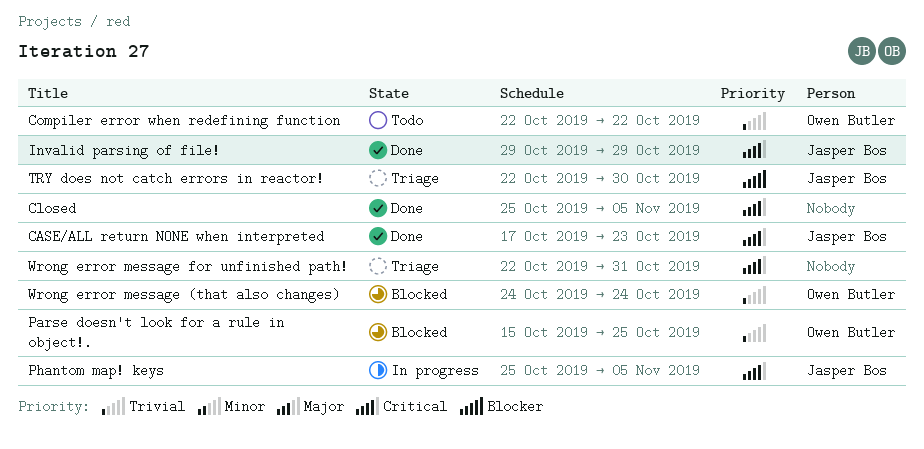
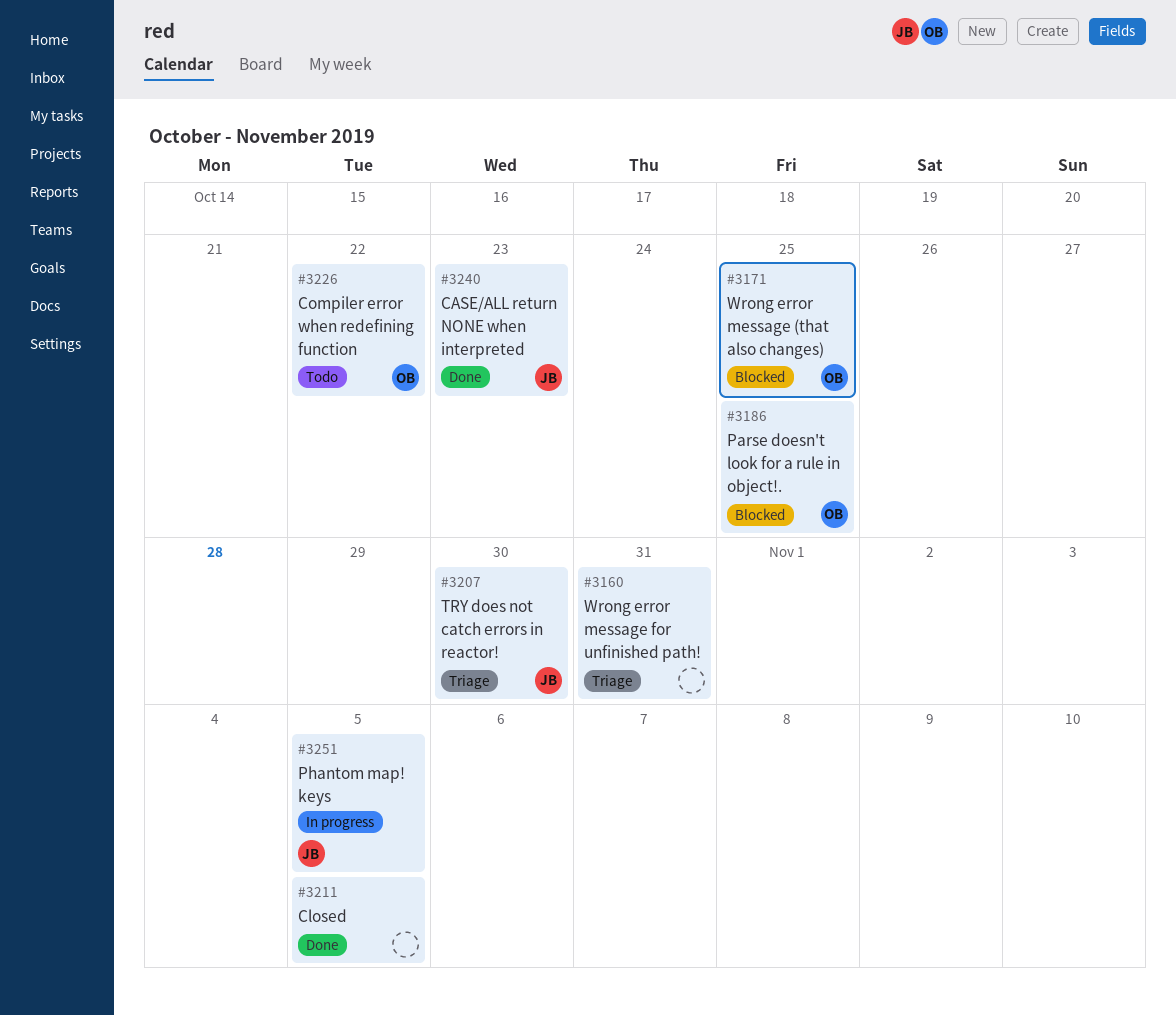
Invalid parsing of file!: present -> none
Wrong error message (that also changes), due: Oct 24 -> Oct 25

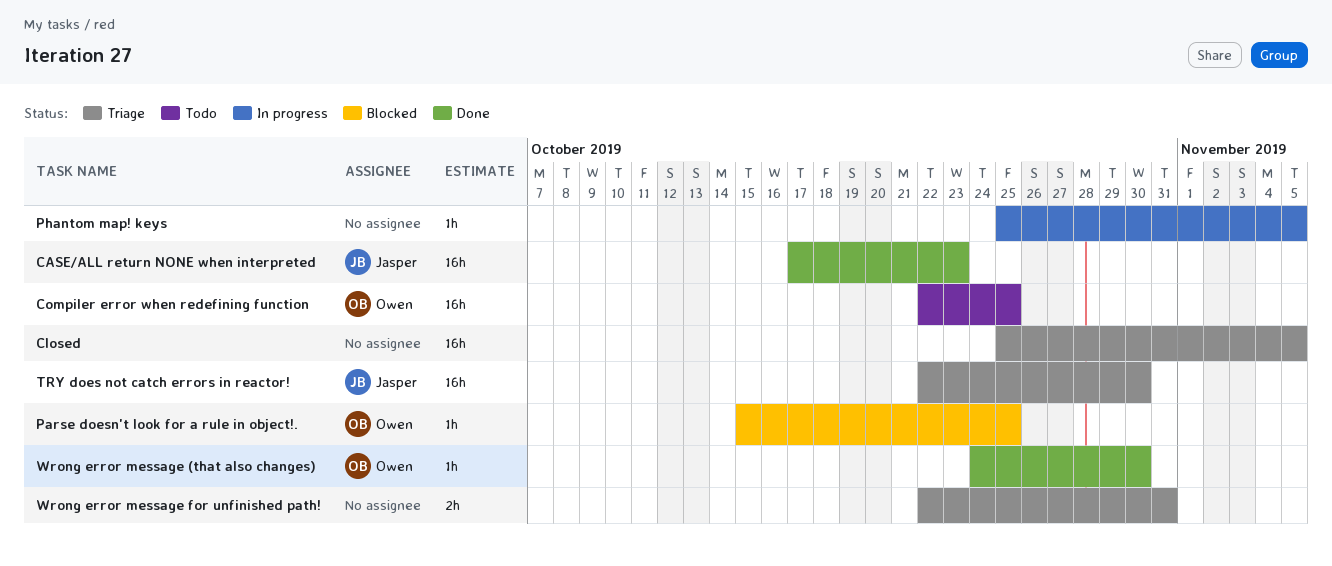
Closed, status: Done -> Triage
Compiler error when redefining function, due: Oct 22 -> Oct 25
Phantom map! keys, owner: Jasper -> none
Wrong error message (that also changes), status: Blocked -> Done
Wrong error message (that also changes), due: Oct 25 -> Oct 30

